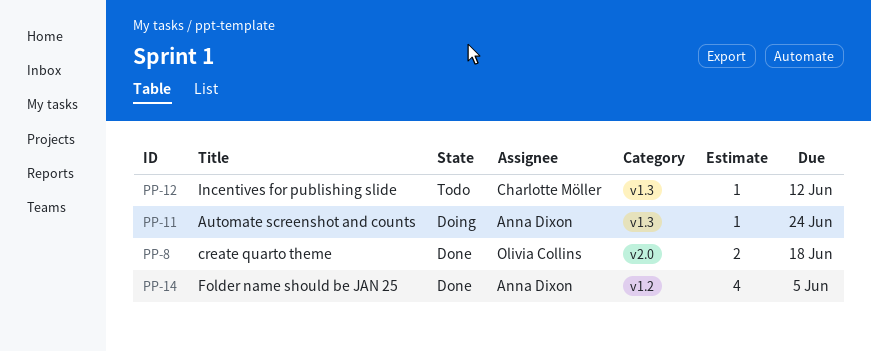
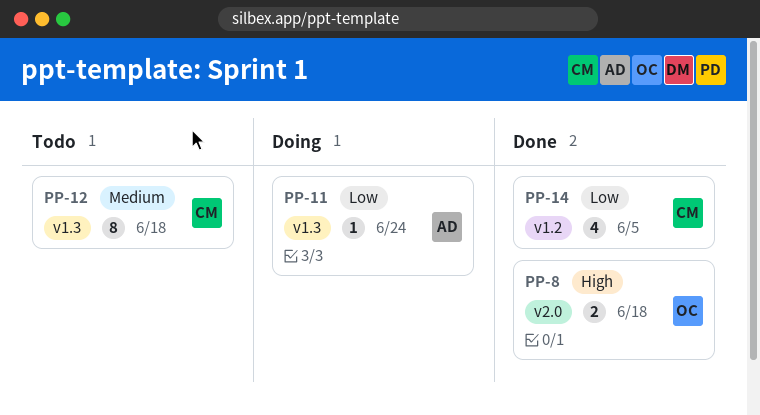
PP-12, estimate: 1 -> 8
PP-12, due: Jun 12 -> Jun 18
PP-14, owner: Anna Dixon -> Charlotte Möller

